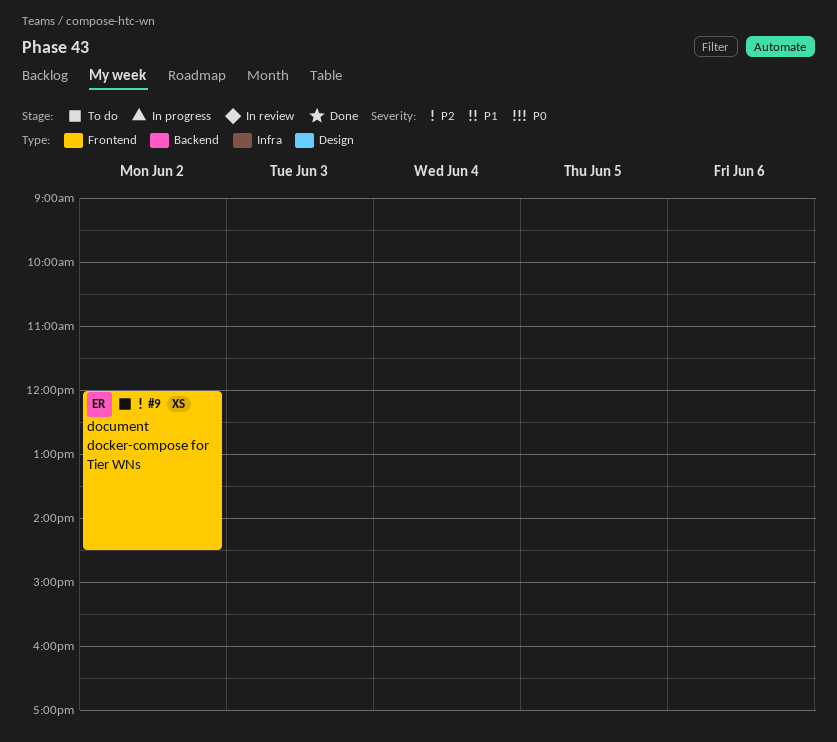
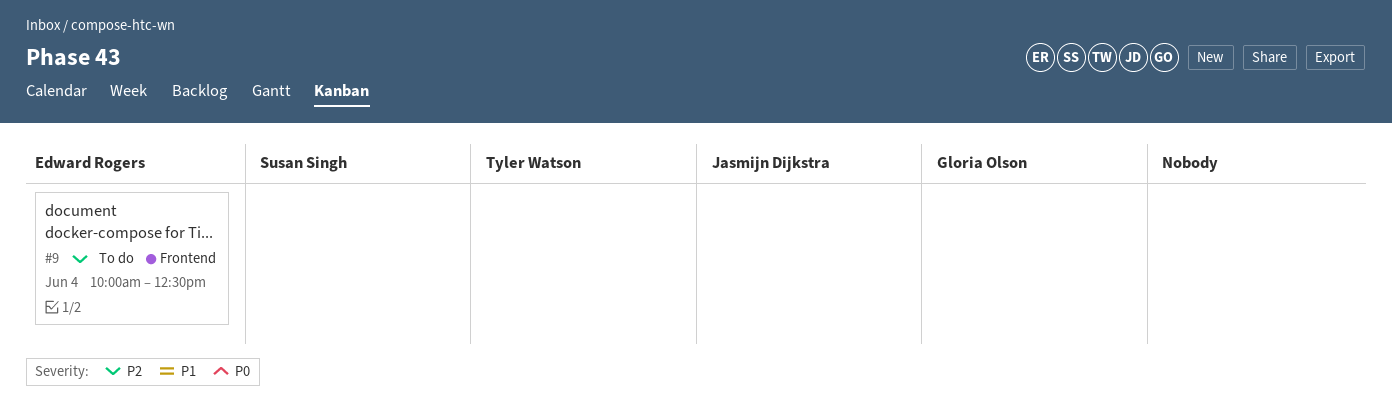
#9, day: Jun 2 -> Jun 4
#9, begins: 12:00 -> 10:00
#9, ends: 14:30 -> 12:30

